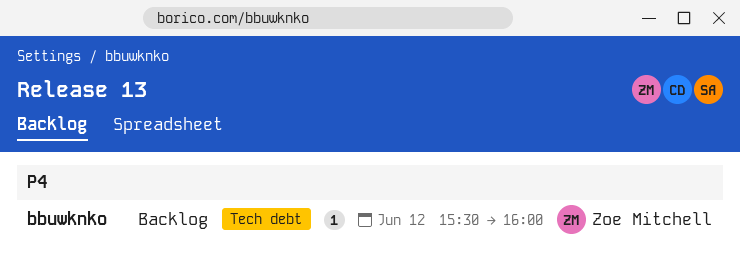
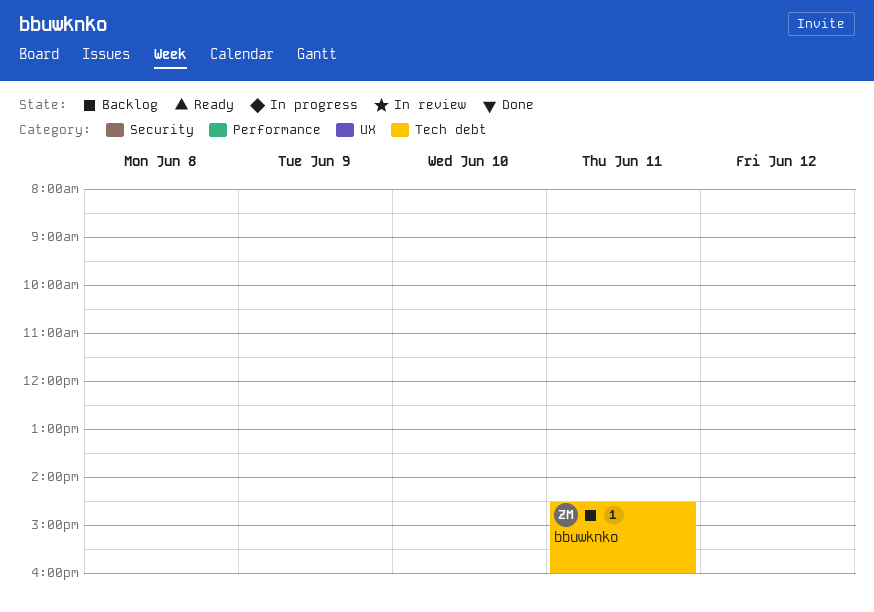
bbuwknko, day: Jun 12 -> Jun 11
bbuwknko, begins: 15:30 -> 14:30

